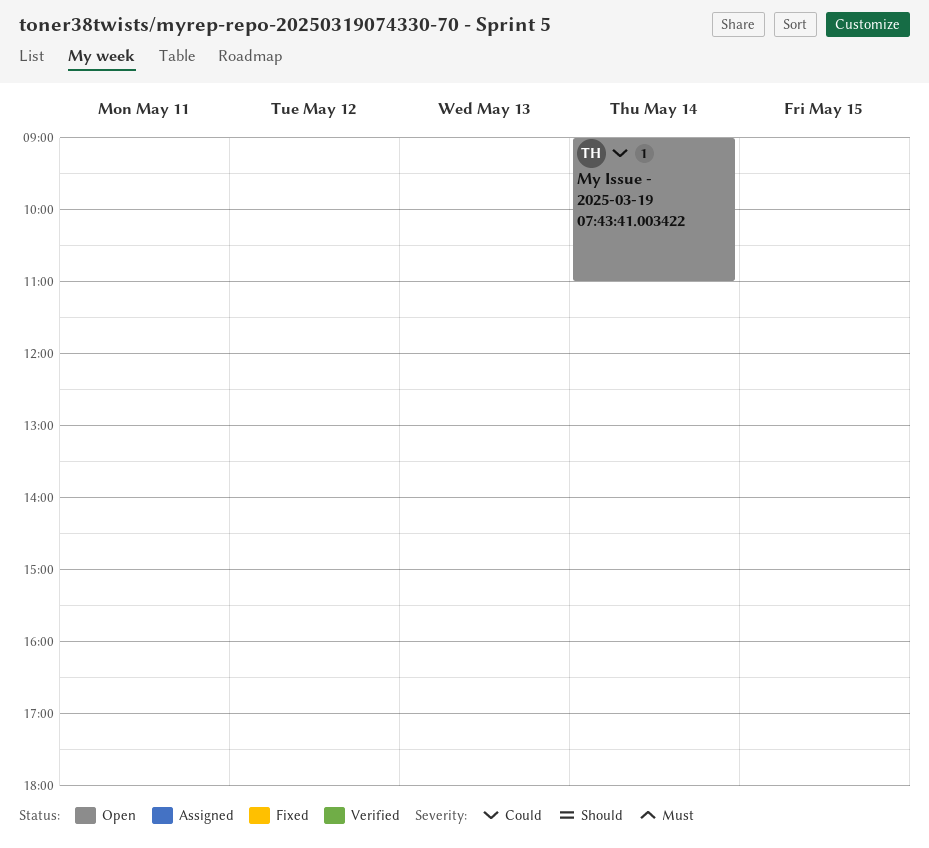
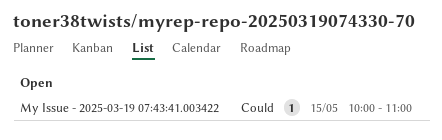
My Issue - 2025-03-19 07:43:41.003422, day: May 14 -> May 15
My Issue - 2025-03-19 07:43:41.003422, begins: 09:00 -> 10:00

